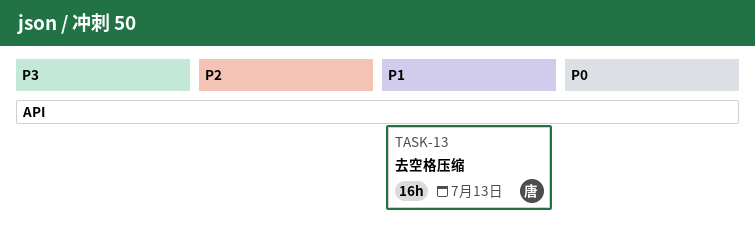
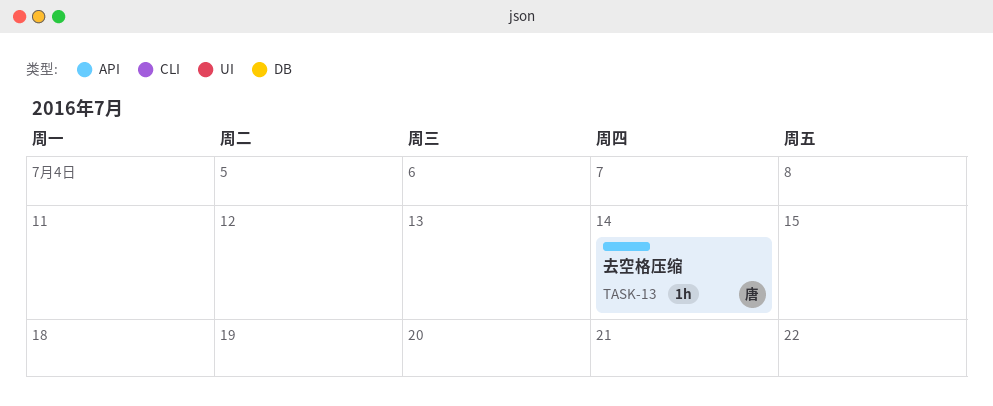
TASK-13, estimate: 16h -> 1h
TASK-13, due: Jul 13 -> Jul 14

